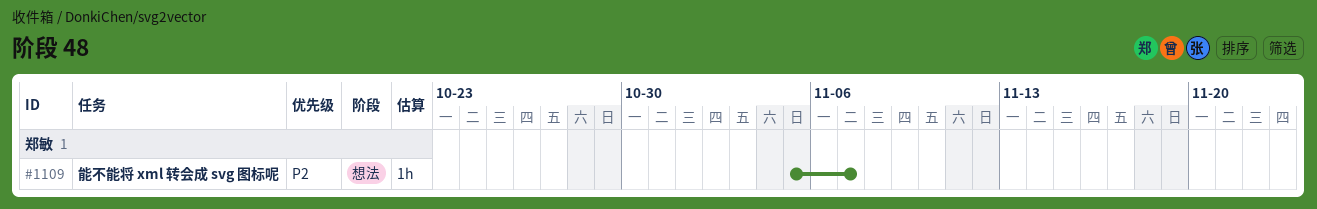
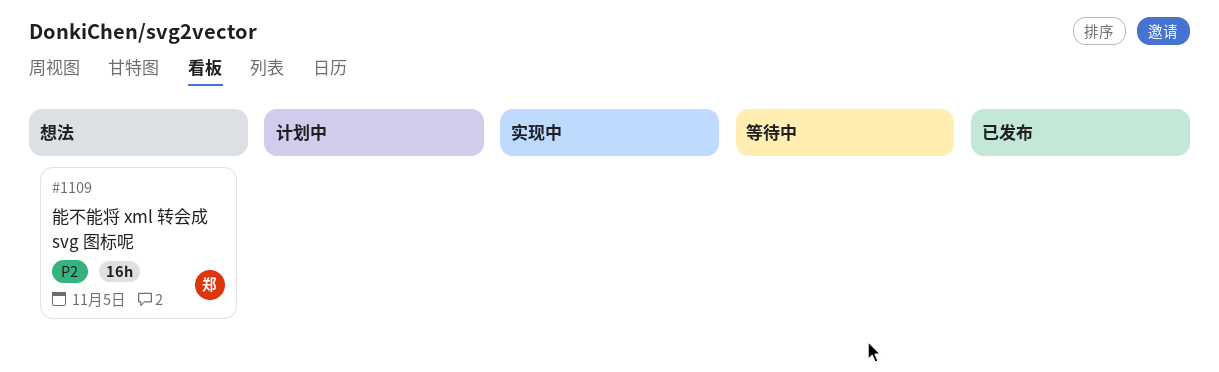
#1109, estimate: 1h -> 16h
#1109, due: Nov 7 -> Nov 5

